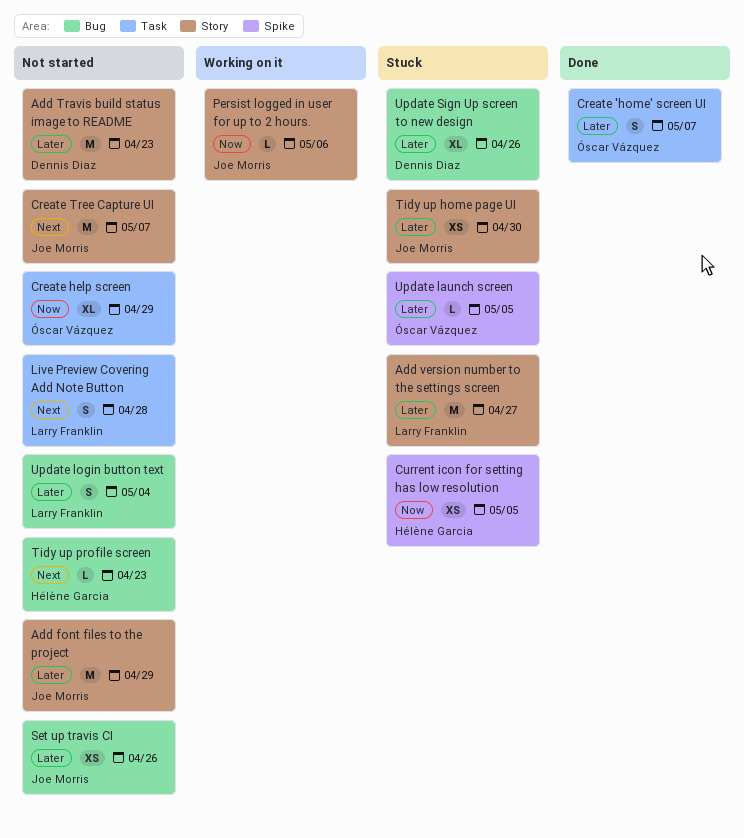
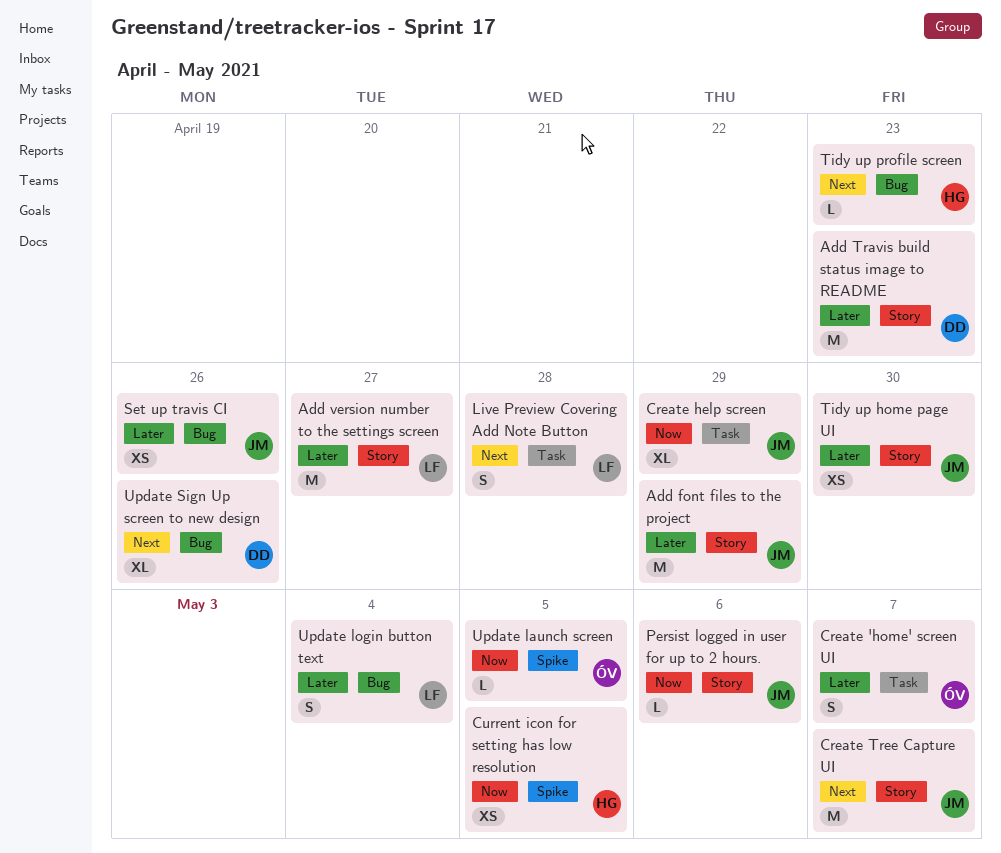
Create help screen, owner: Óscar Vázquez -> Joe Morris
Update launch screen, priority: Later -> Now
Update Sign Up screen to new design, priority: Later -> Next

